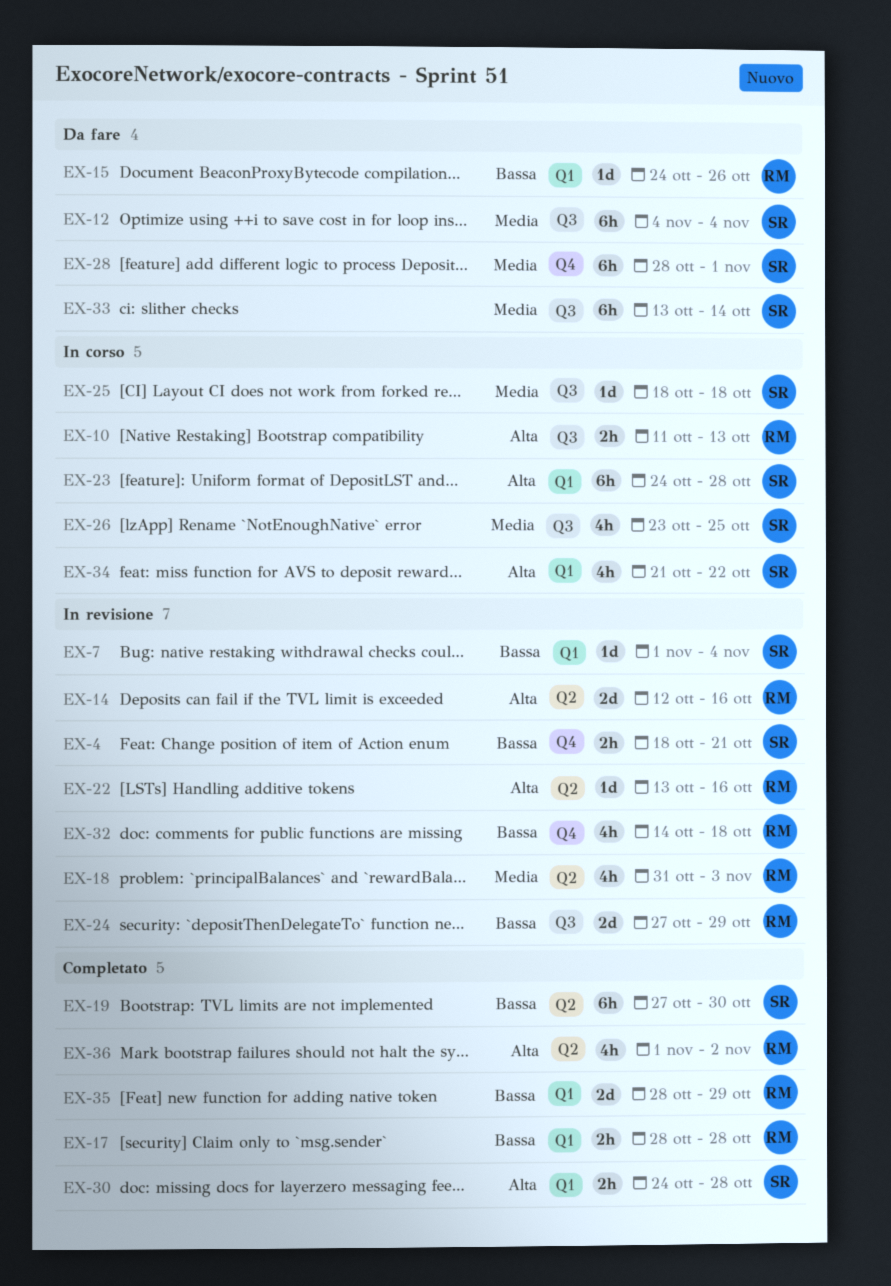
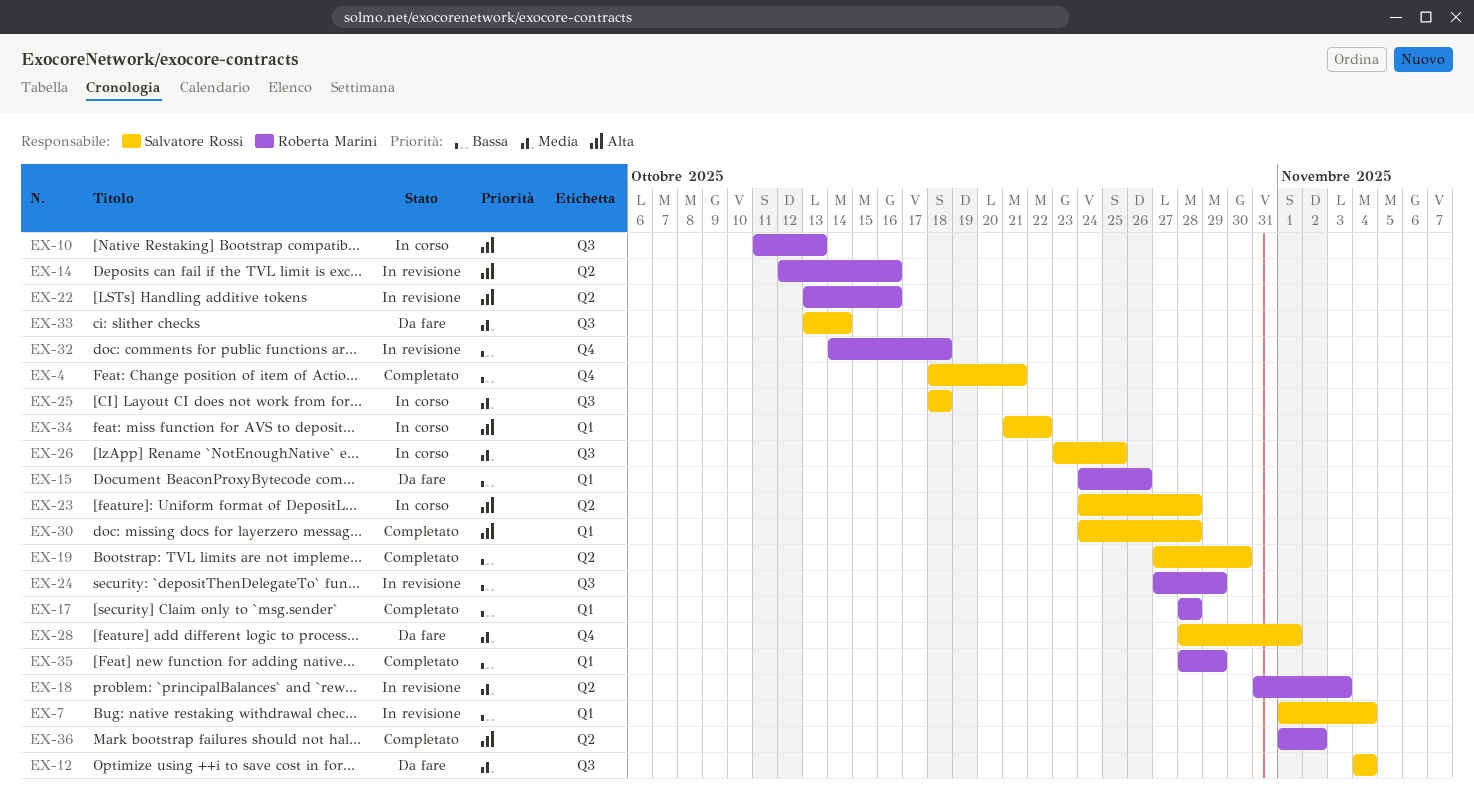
EX-4, status: In revisione -> Completato
EX-23, label: Q1 -> Q2

